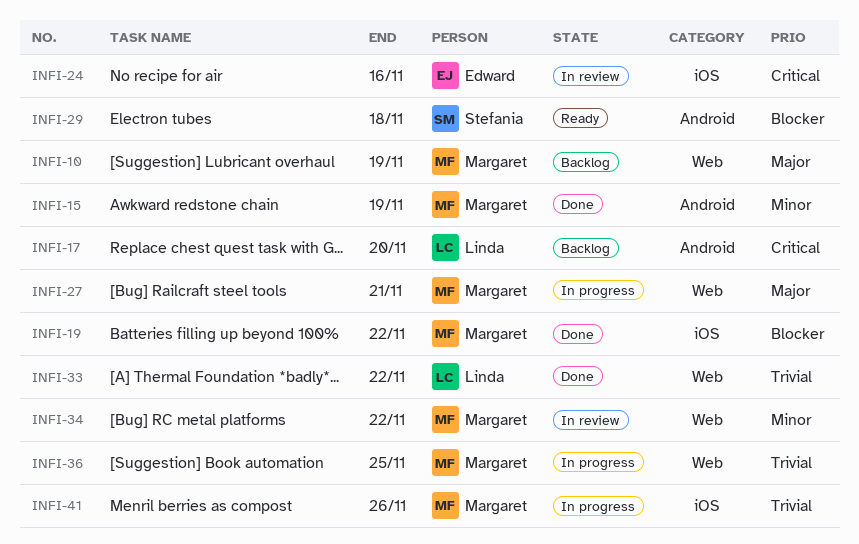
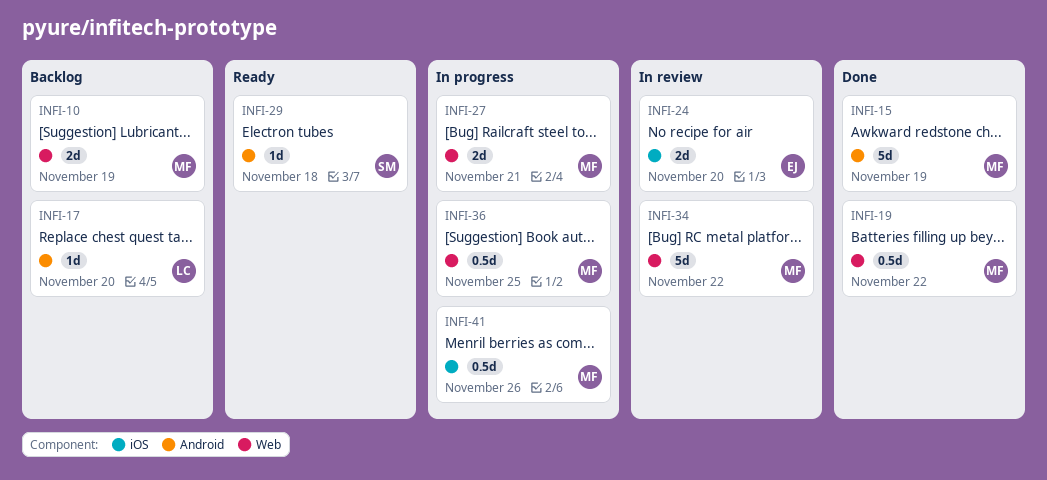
INFI-19, label: iOS -> Web
INFI-24, due: Nov 16 -> Nov 20
INFI-33: present -> none

